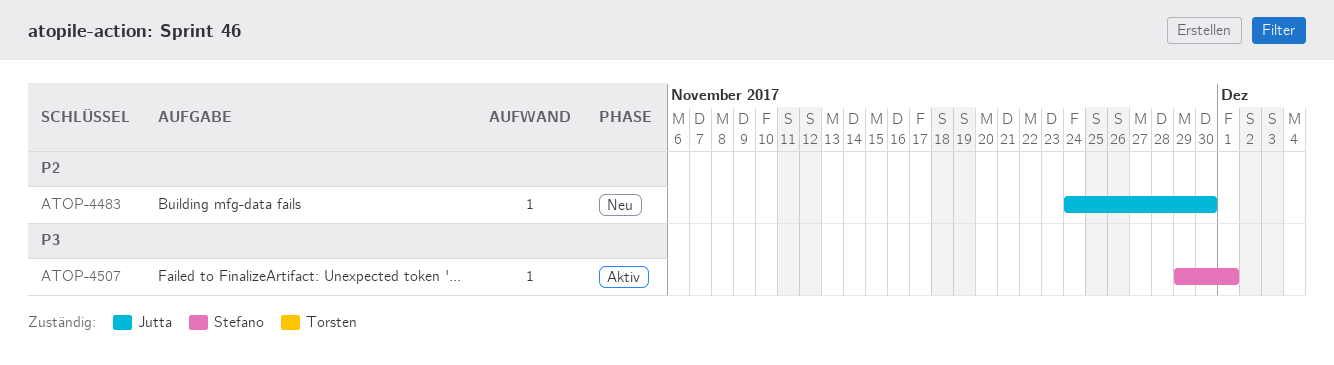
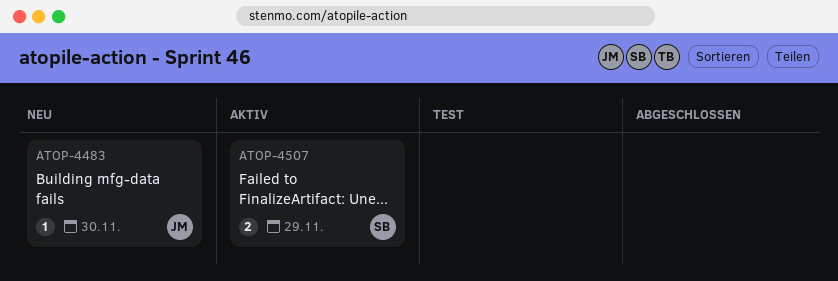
ATOP-4507, estimate: 1 -> 2
ATOP-4507, due: Dec 1 -> Nov 29

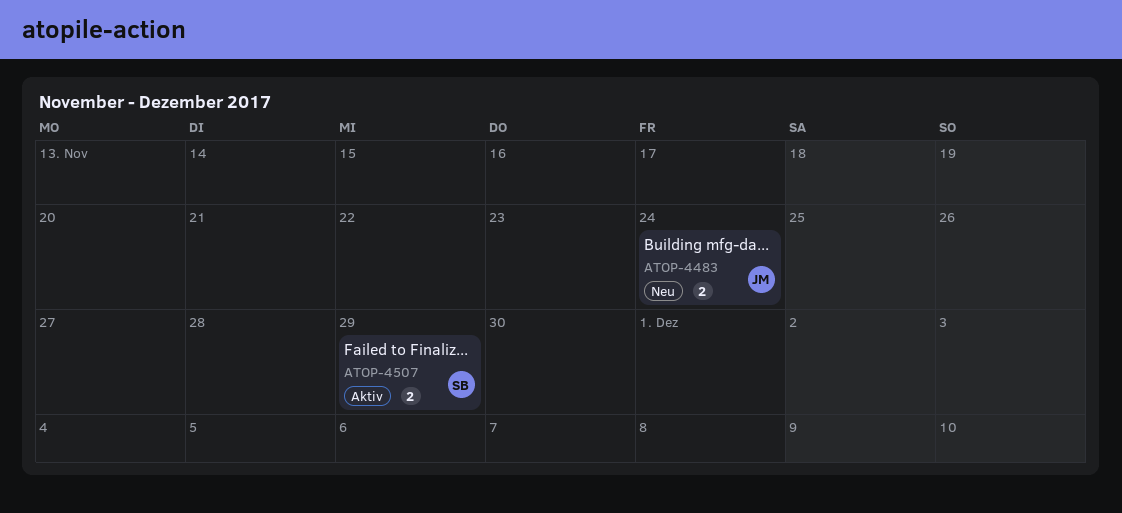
ATOP-4483, estimate: 1 -> 2
ATOP-4483, due: Nov 30 -> Nov 24

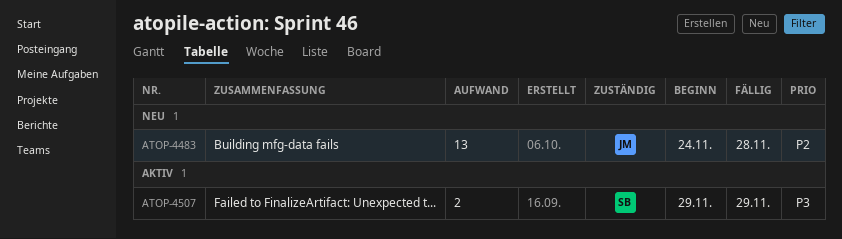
ATOP-4483, estimate: 2 -> 13
ATOP-4483, due: Nov 24 -> Nov 28

